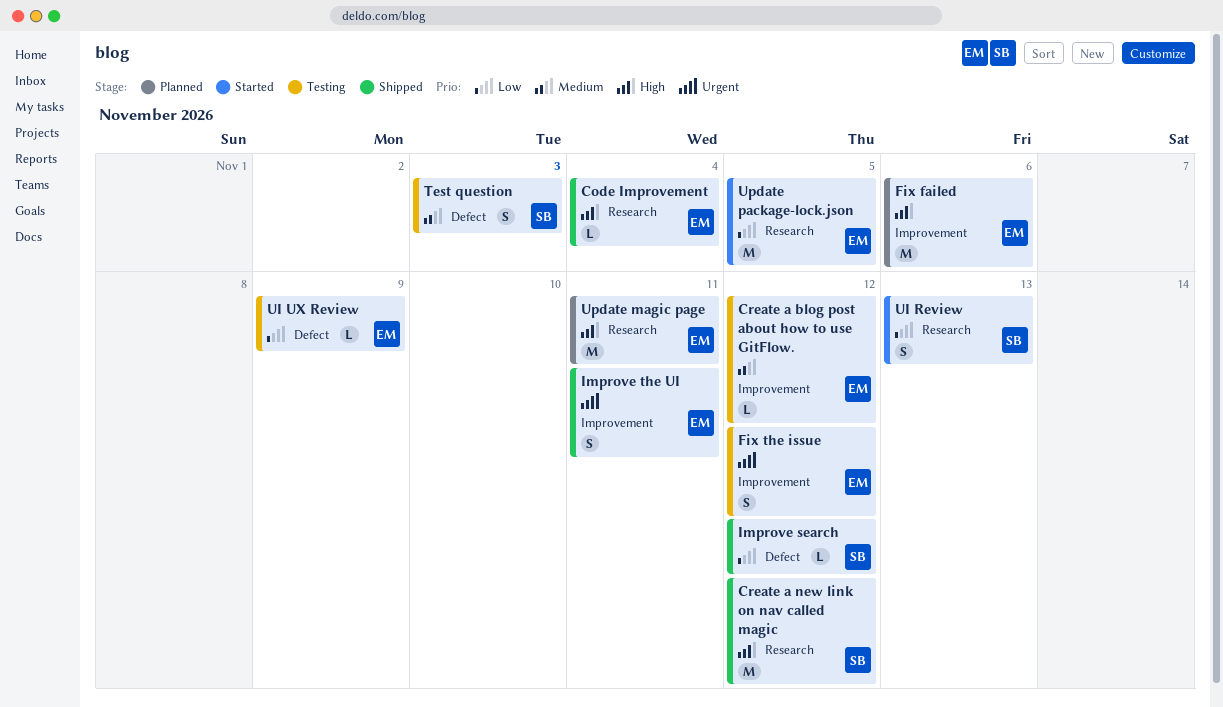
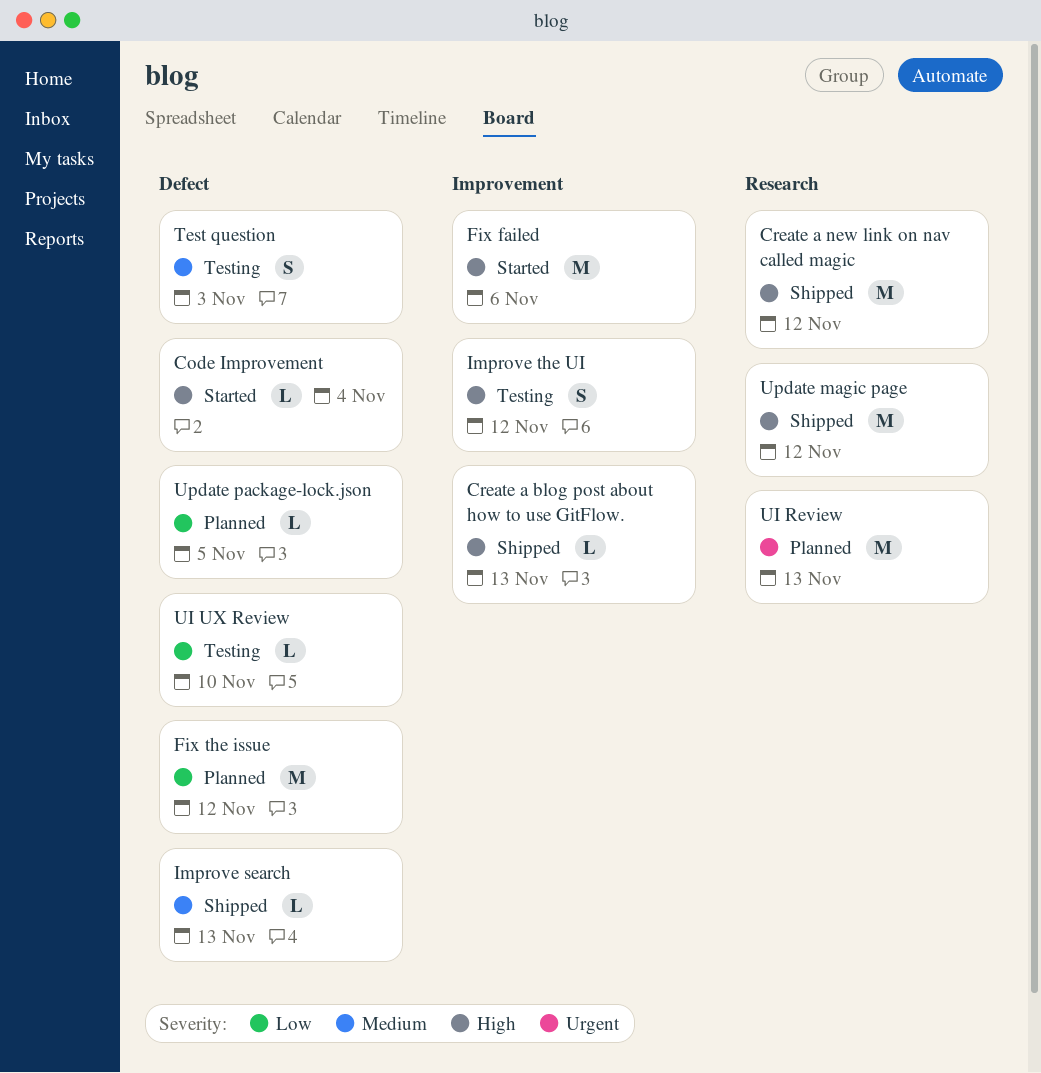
Code Improvement, status: Shipped -> Started
Code Improvement, label: Research -> Defect
Create a blog post about how to use GitFlow., status: Testing -> Shipped
Create a blog post about how to use GitFlow., priority: Medium -> High
Create a blog post about how to use GitFlow., due: Nov 12 -> Nov 13
Fix failed, status: Planned -> Started
Fix the issue, status: Testing -> Planned
Fix the issue, priority: Urgent -> Low
Fix the issue, label: Improvement -> Defect
Fix the issue, estimate: S -> M
Improve search, priority: Low -> Medium
Improve search, due: Nov 12 -> Nov 13
Improve the UI, status: Shipped -> Testing
Improve the UI, priority: Urgent -> High
Improve the UI, due: Nov 11 -> Nov 12
UI Review, status: Started -> Planned
UI Review, priority: Low -> Urgent
UI Review, estimate: S -> M
UI UX Review, due: Nov 9 -> Nov 10
Update magic page, status: Planned -> Shipped
Update magic page, due: Nov 11 -> Nov 12
Update package-lock.json, status: Started -> Planned
Update package-lock.json, label: Research -> Defect
Update package-lock.json, estimate: M -> L

